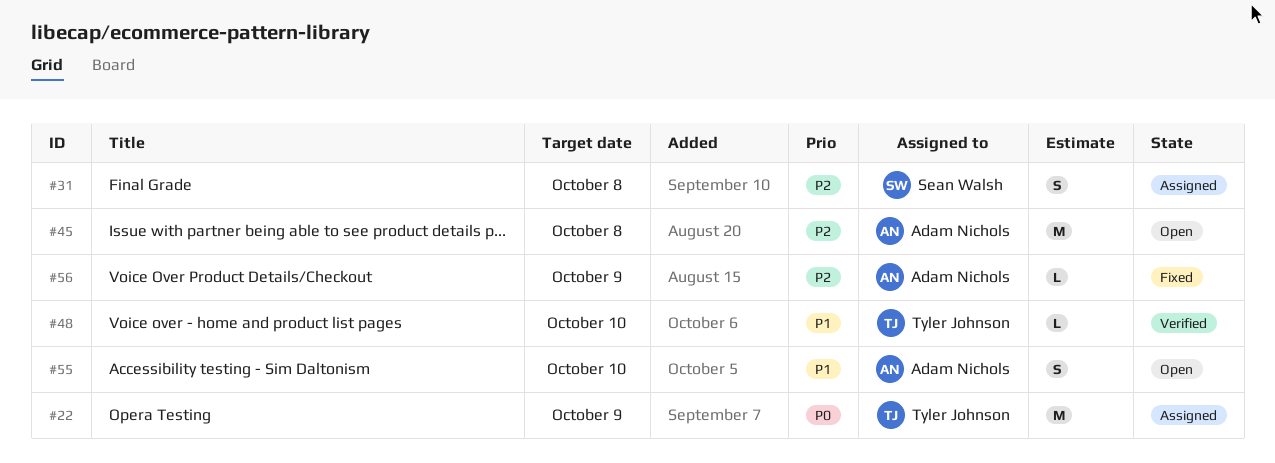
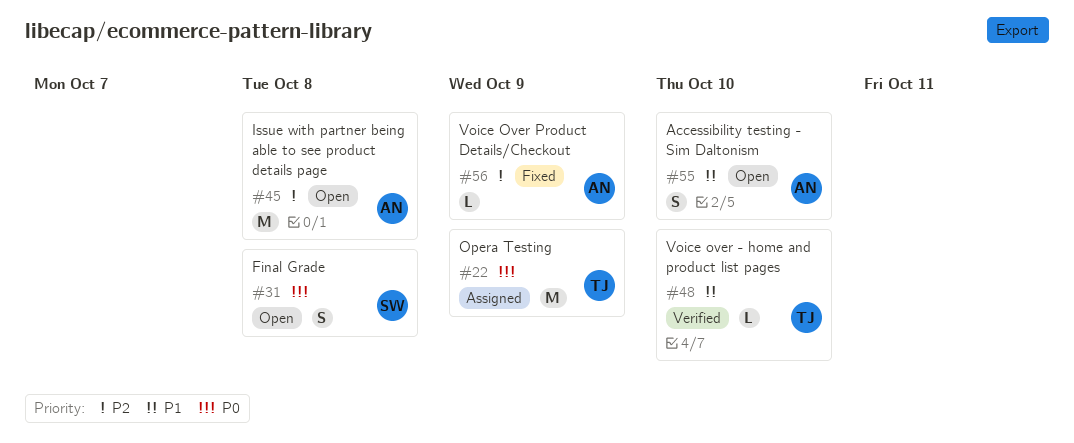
#31, status: Assigned -> Open
#31, priority: P2 -> P0

